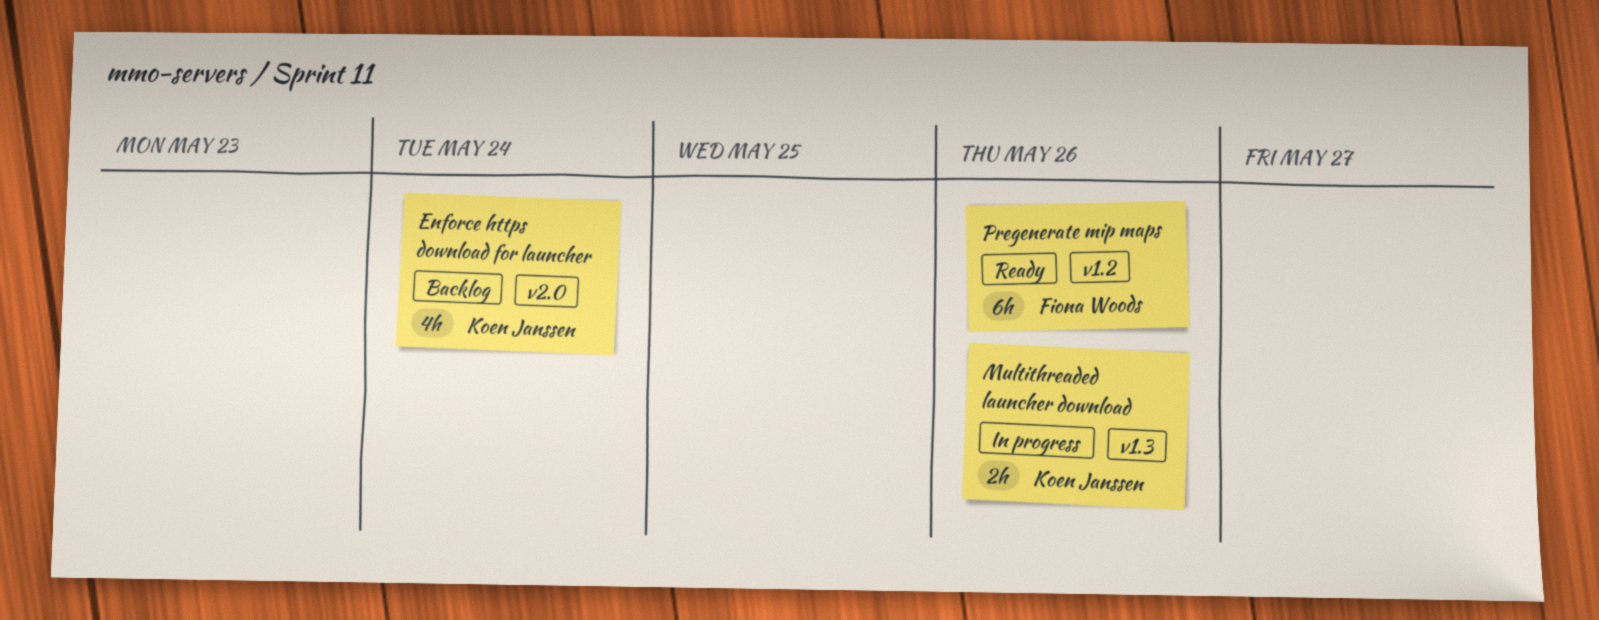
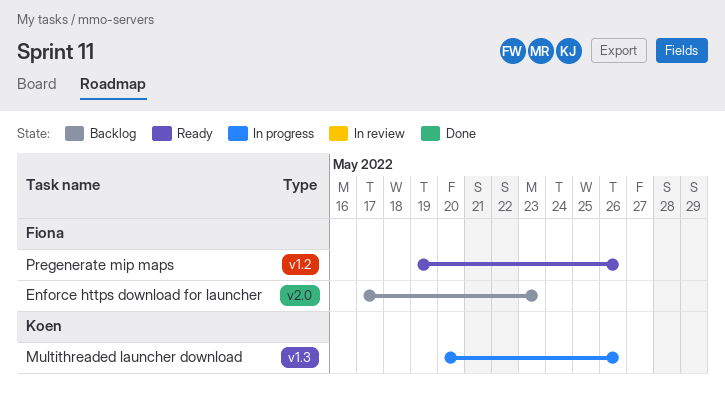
Enforce https download for launcher, owner: Koen Janssen -> Fiona Woods
Enforce https download for launcher, due: May 24 -> May 23

